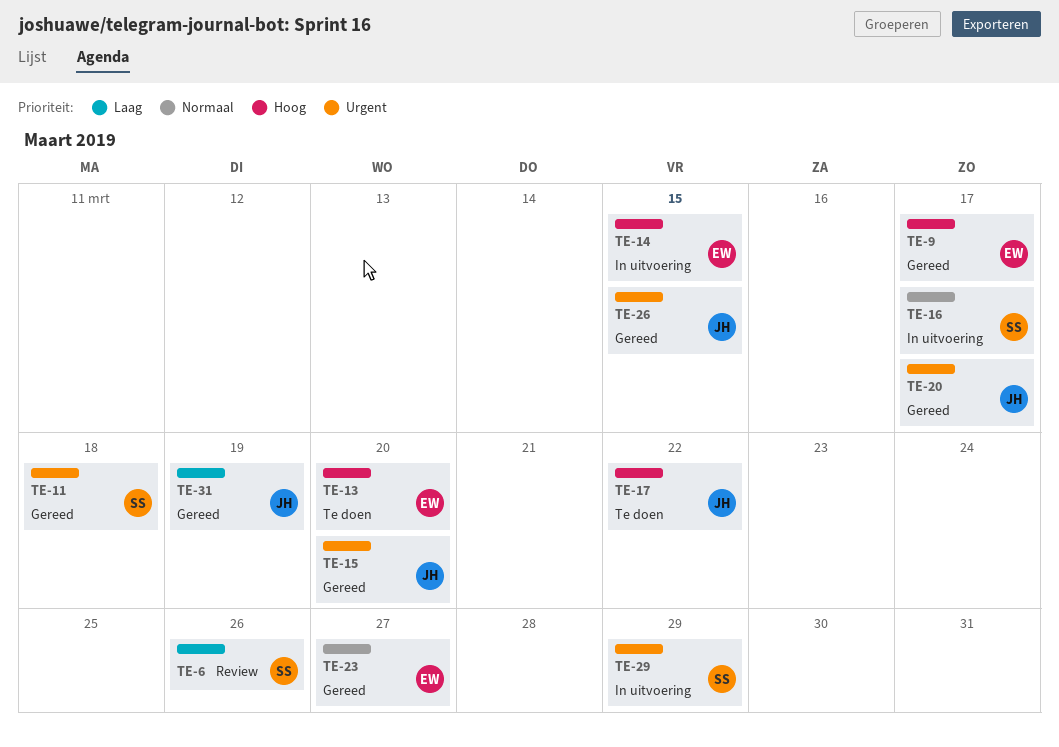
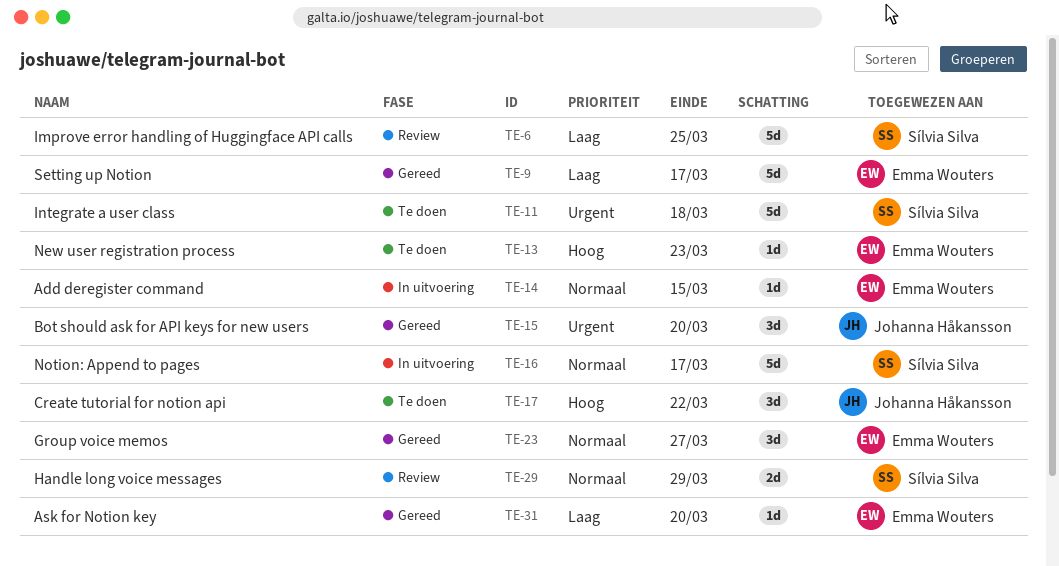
TE-6, due: Mar 26 -> Mar 25
TE-9, priority: Hoog -> Laag
TE-11, status: Gereed -> Te doen
TE-13, due: Mar 20 -> Mar 23
TE-14, priority: Hoog -> Normaal
TE-20: present -> none
TE-26: present -> none
TE-29, status: In uitvoering -> Review
TE-29, priority: Urgent -> Normaal
TE-31, owner: Johanna Håkansson -> Emma Wouters
TE-31, due: Mar 19 -> Mar 20

